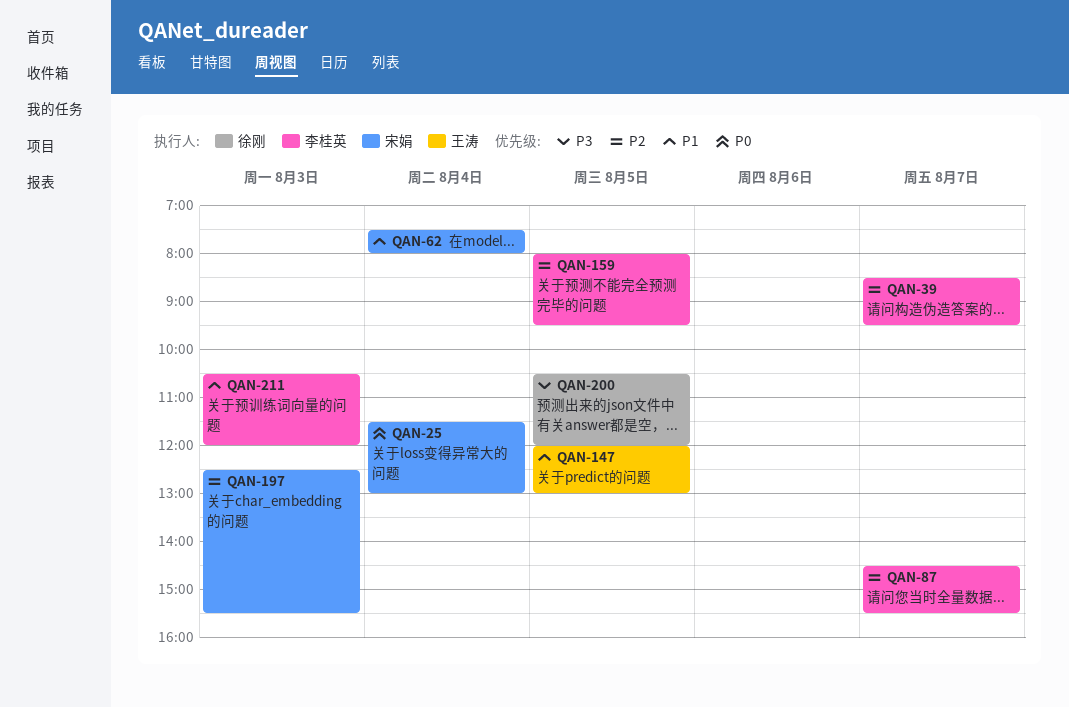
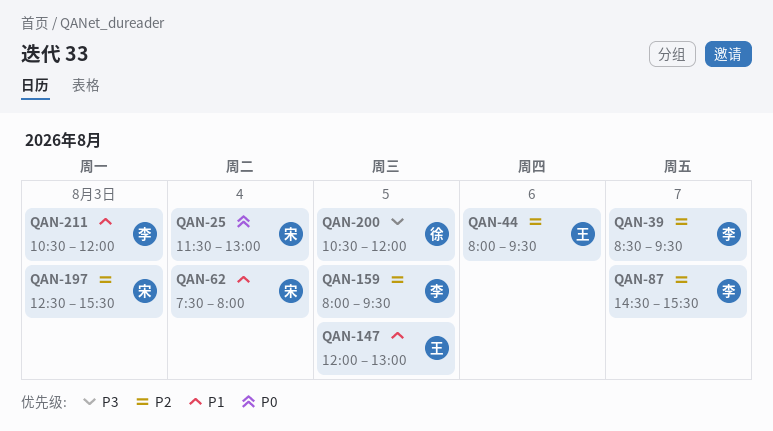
QAN-44: none -> present

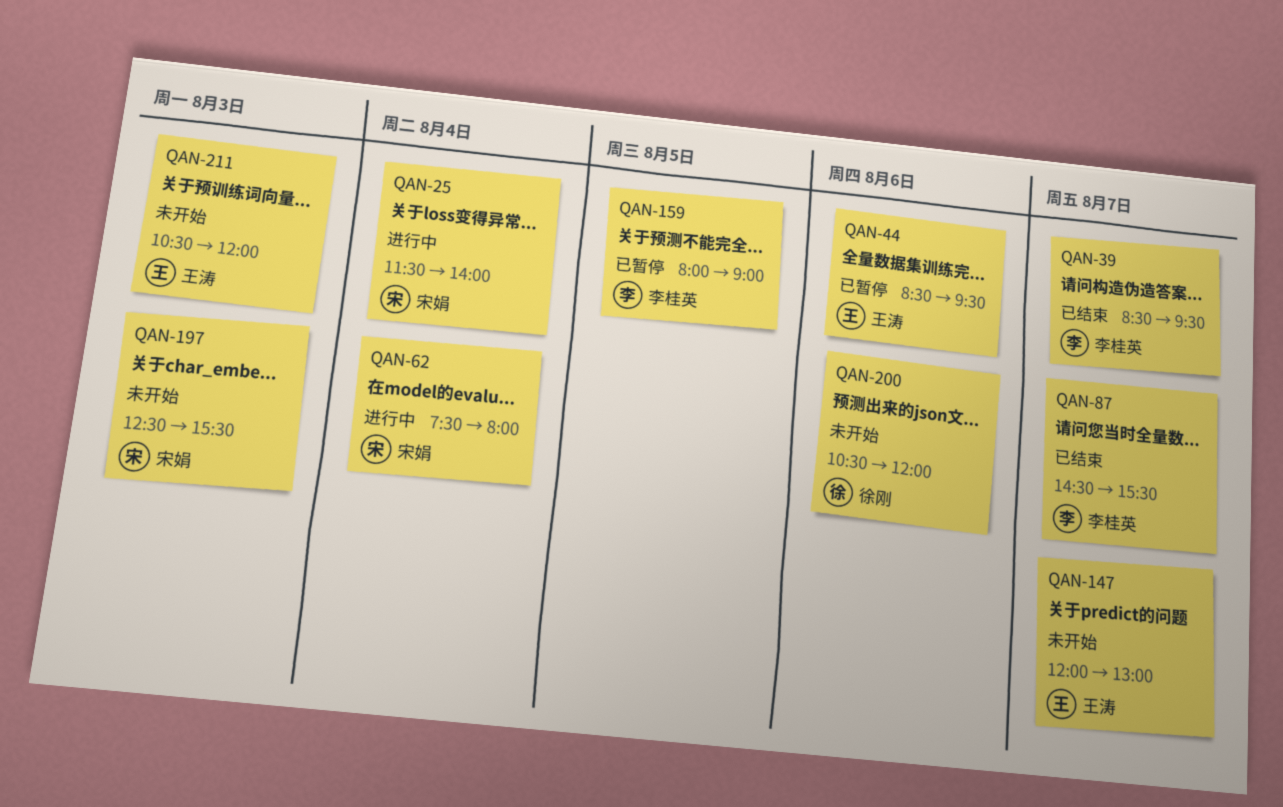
QAN-25, ends: 13:00 -> 14:00
QAN-44, begins: 08:00 -> 08:30
QAN-147, day: Aug 5 -> Aug 7
QAN-159, ends: 09:30 -> 09:00
QAN-200, day: Aug 5 -> Aug 6
QAN-211, owner: 李桂英 -> 王涛

